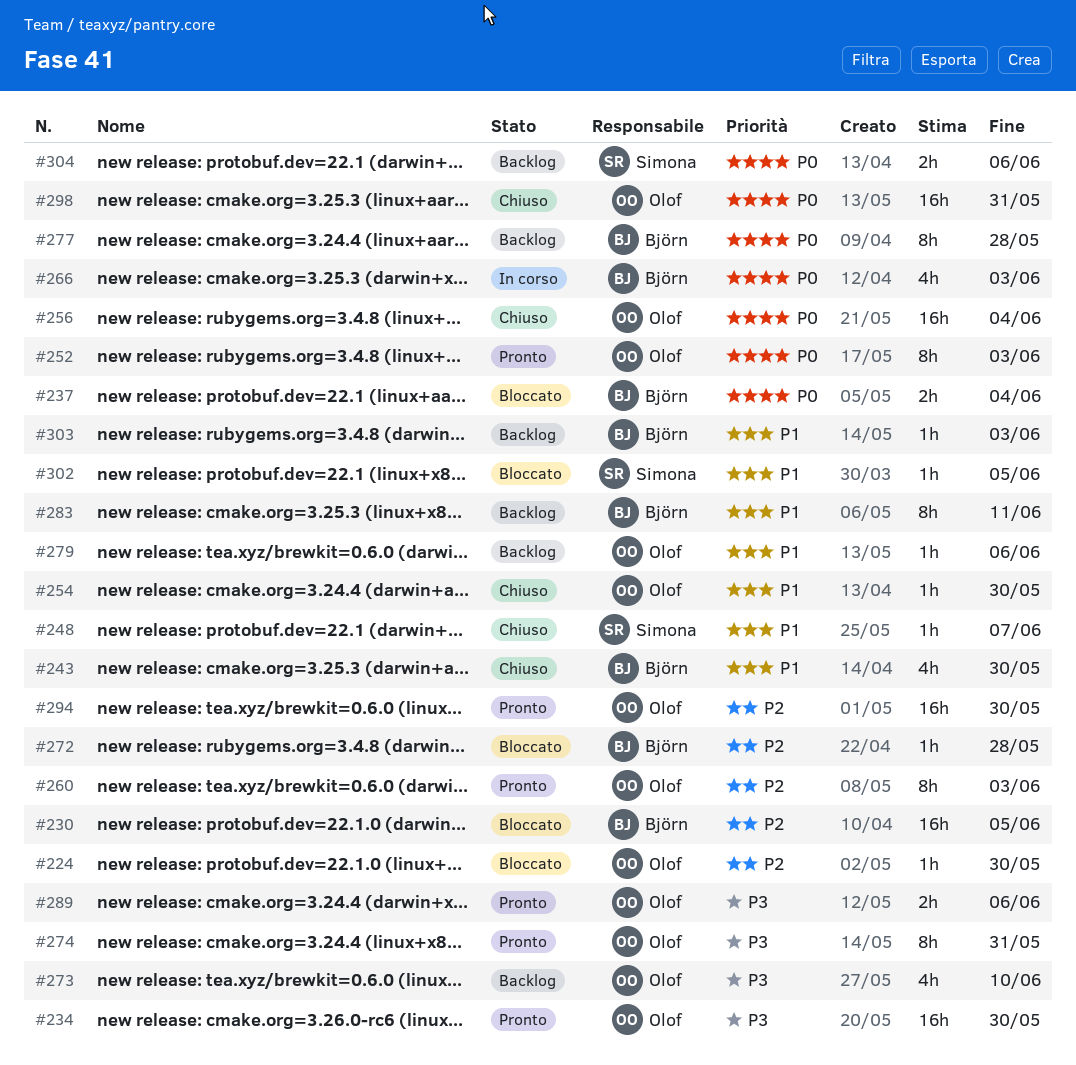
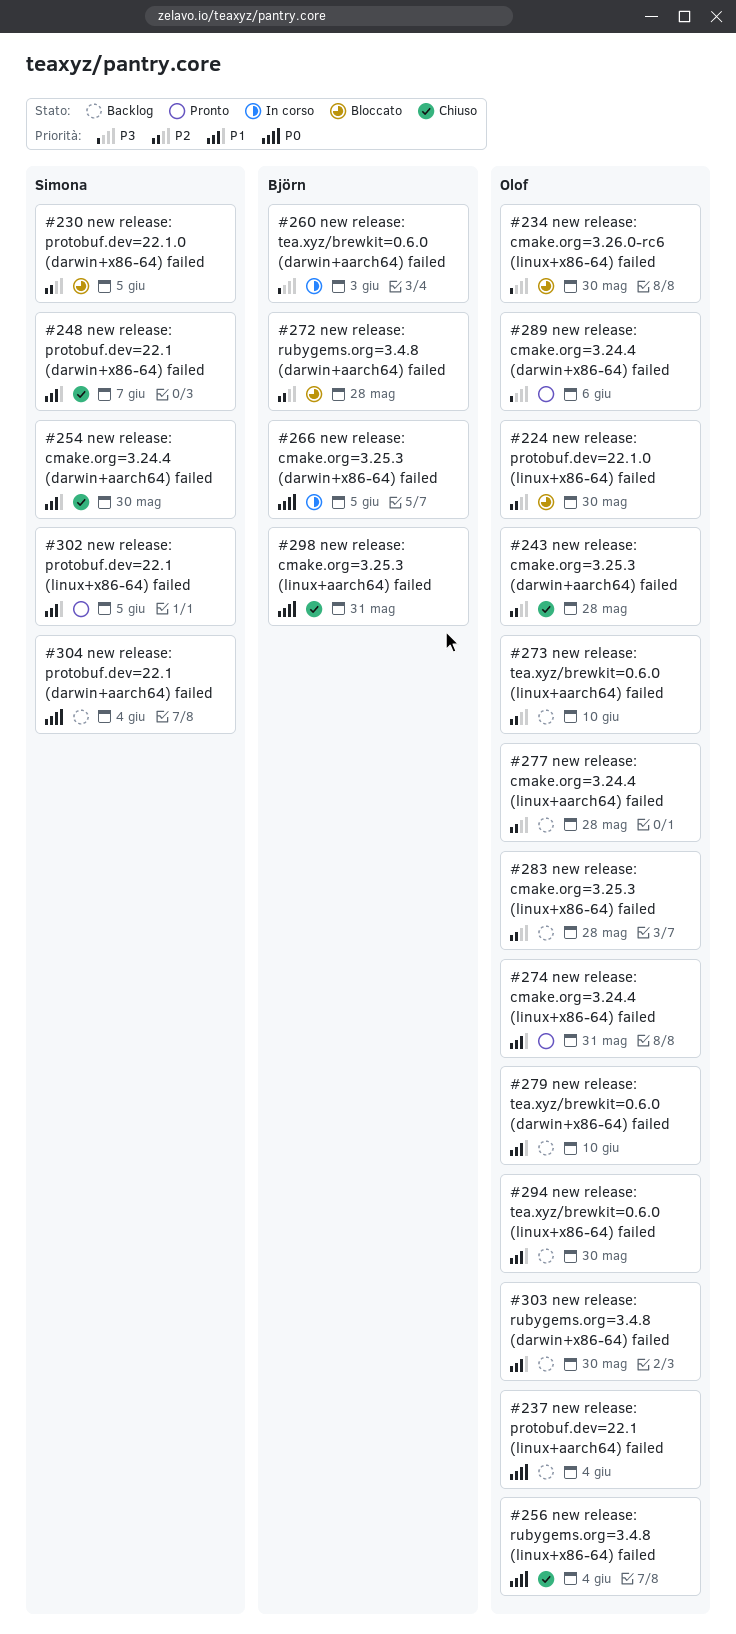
#230, owner: Björn -> Simona
#234, status: Pronto -> Bloccato
#237, status: Bloccato -> Backlog
#237, owner: Björn -> Olof
#243, owner: Björn -> Olof
#243, priority: P1 -> P2
#243, due: May 30 -> May 28
#252: present -> none
#254, owner: Olof -> Simona
#260, status: Pronto -> In corso
#260, owner: Olof -> Björn
#260, priority: P2 -> P3
#266, due: Jun 3 -> Jun 5
#273, priority: P3 -> P2
#274, priority: P3 -> P1
#277, owner: Björn -> Olof
#277, priority: P0 -> P2
#279, due: Jun 6 -> Jun 10
#283, owner: Björn -> Olof
#283, priority: P1 -> P2
#283, due: Jun 11 -> May 28
#294, status: Pronto -> Backlog
#294, priority: P2 -> P1
#298, owner: Olof -> Björn
#302, status: Bloccato -> Pronto
#303, owner: Björn -> Olof
#303, due: Jun 3 -> May 30
#304, due: Jun 6 -> Jun 4

